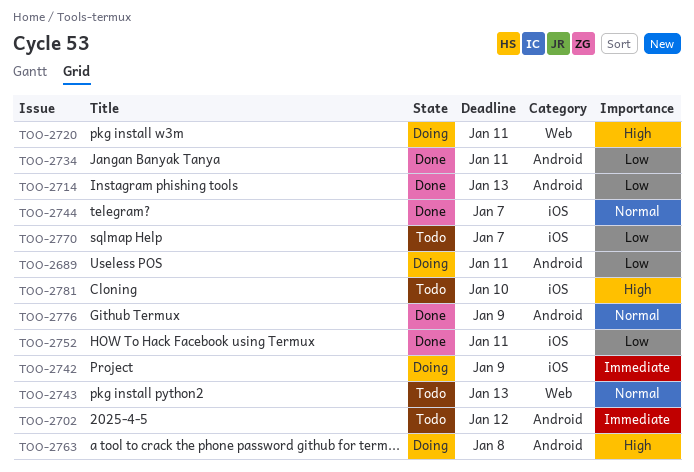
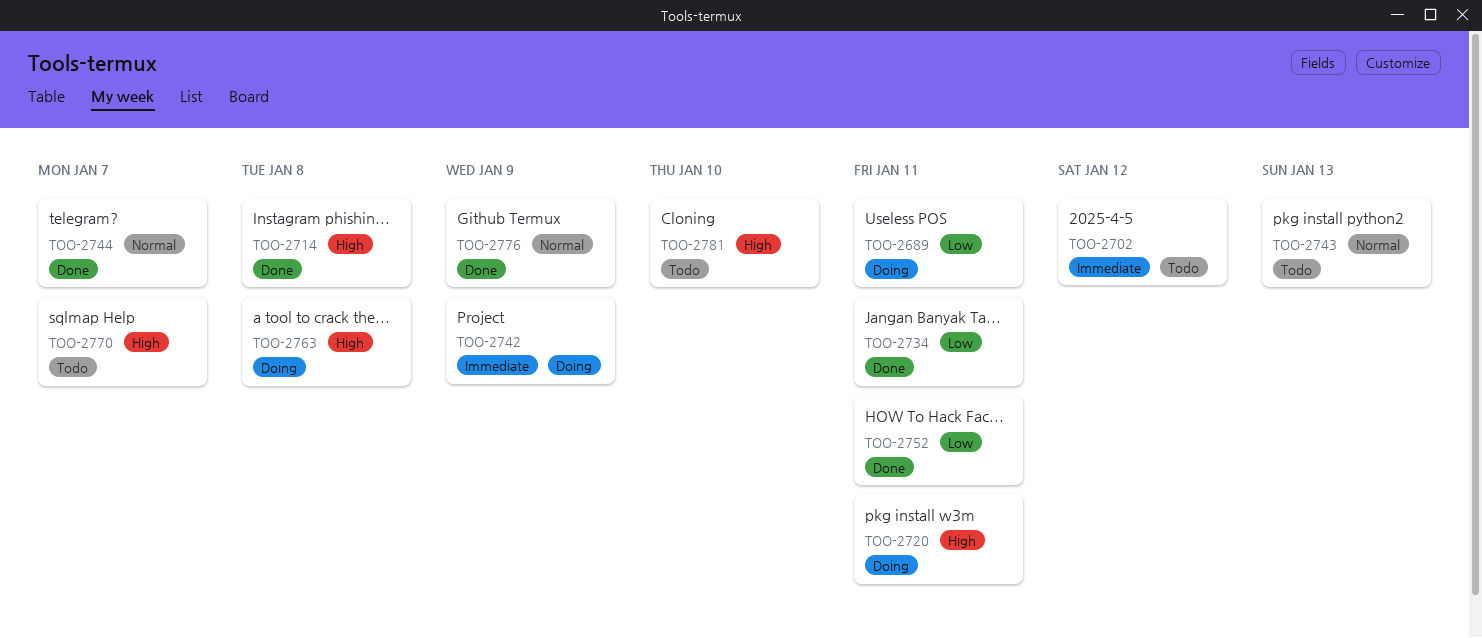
TOO-2714, priority: Low -> High
TOO-2714, due: Jan 13 -> Jan 8
TOO-2770, priority: Low -> High

